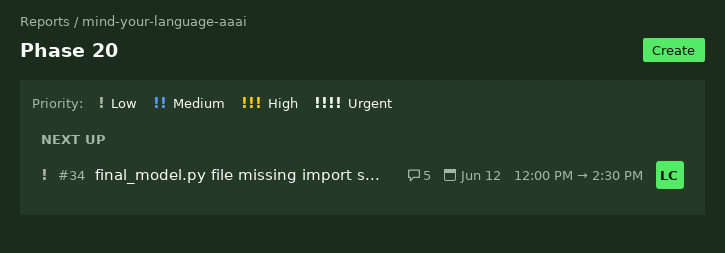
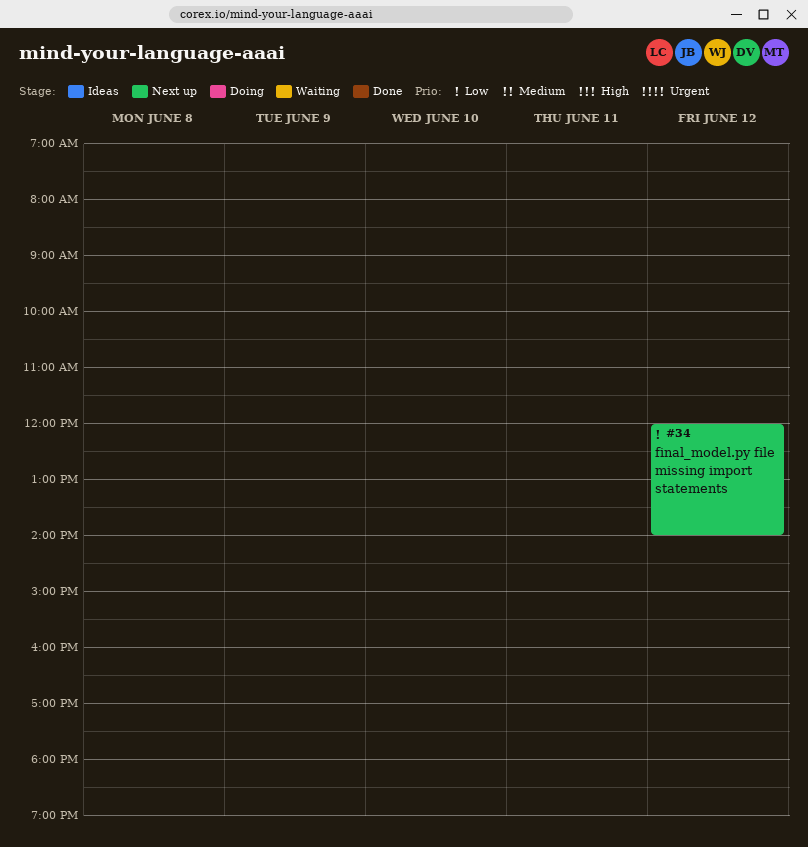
#34, ends: 14:30 -> 14:00

